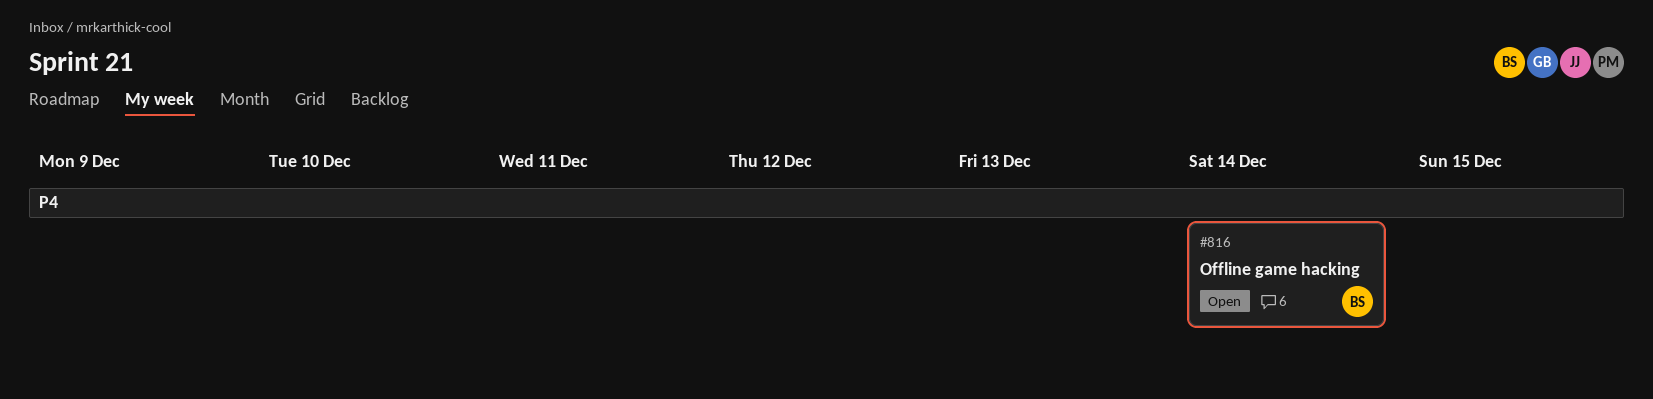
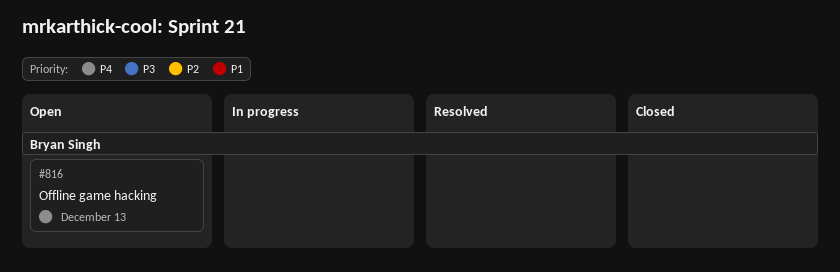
#816, due: Dec 14 -> Dec 13

